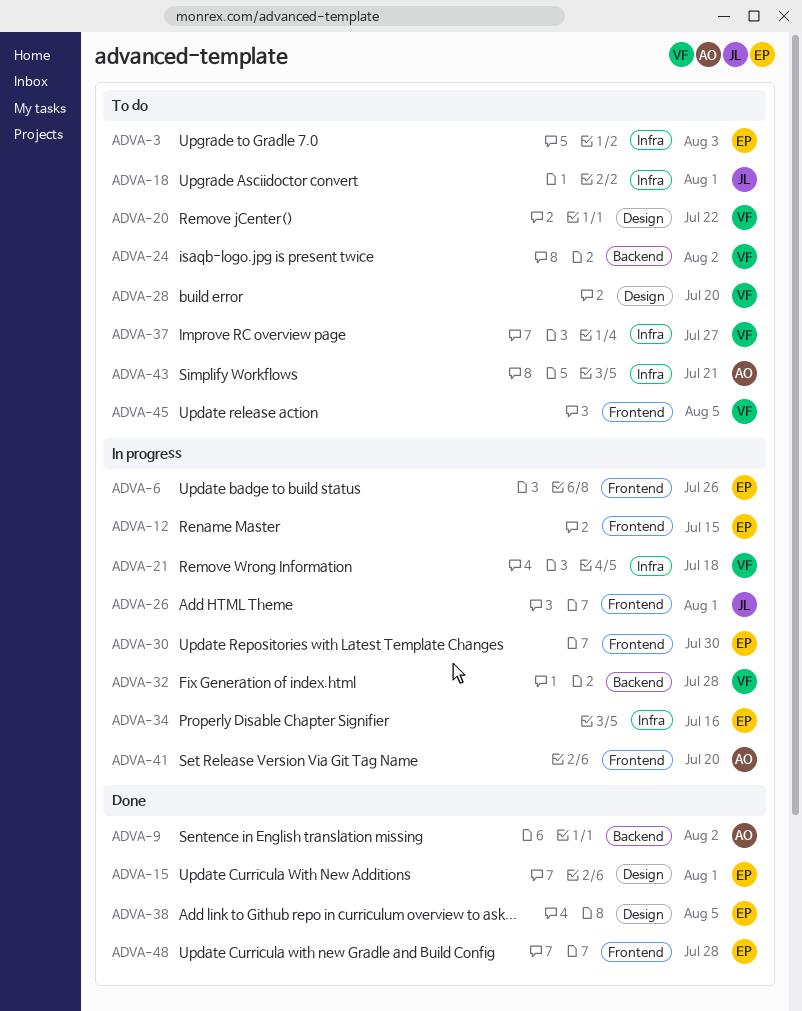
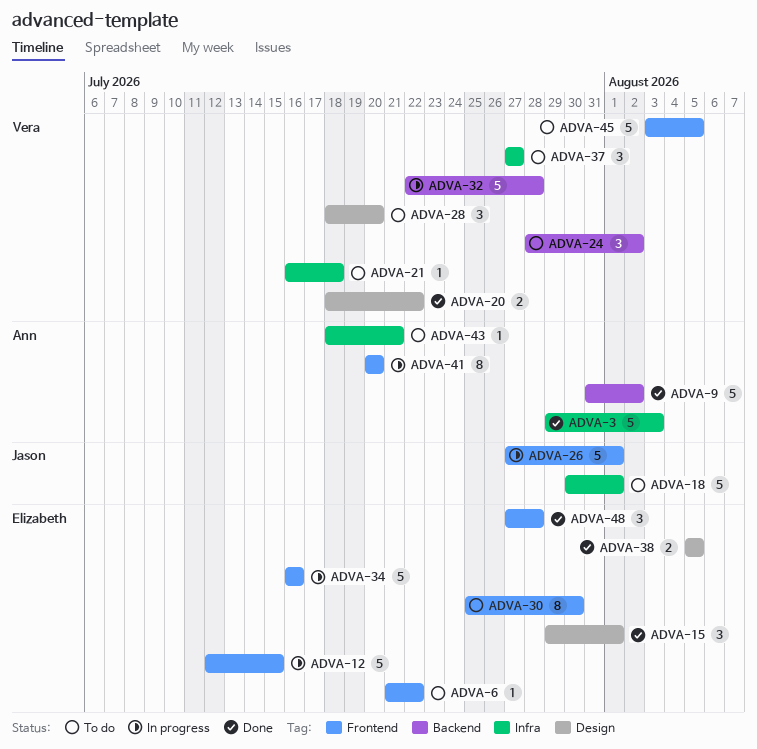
ADVA-3, status: To do -> Done
ADVA-3, owner: Elizabeth -> Ann
ADVA-6, status: In progress -> To do
ADVA-6, due: Jul 26 -> Jul 22
ADVA-20, status: To do -> Done
ADVA-21, status: In progress -> To do
ADVA-30, status: In progress -> To do
ADVA-34, label: Infra -> Frontend

